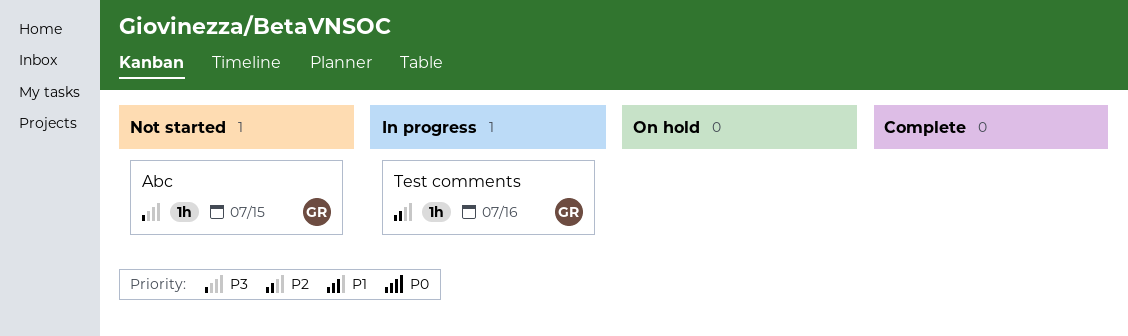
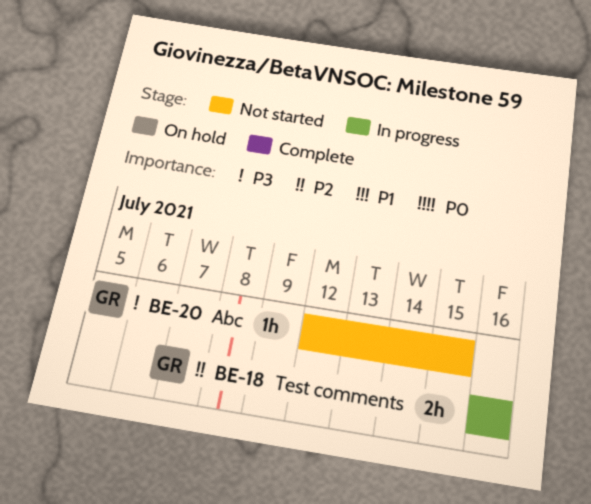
Test comments, estimate: 1h -> 2h

